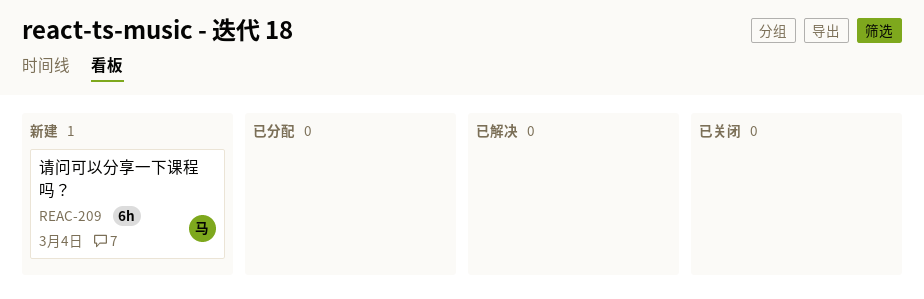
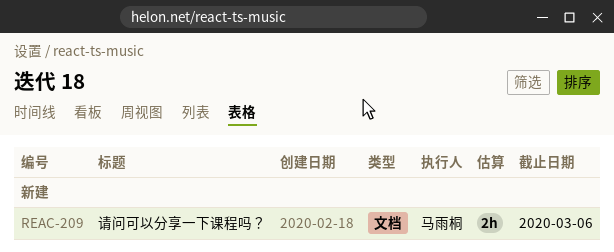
REAC-209, estimate: 6h -> 2h
REAC-209, due: Mar 4 -> Mar 6

